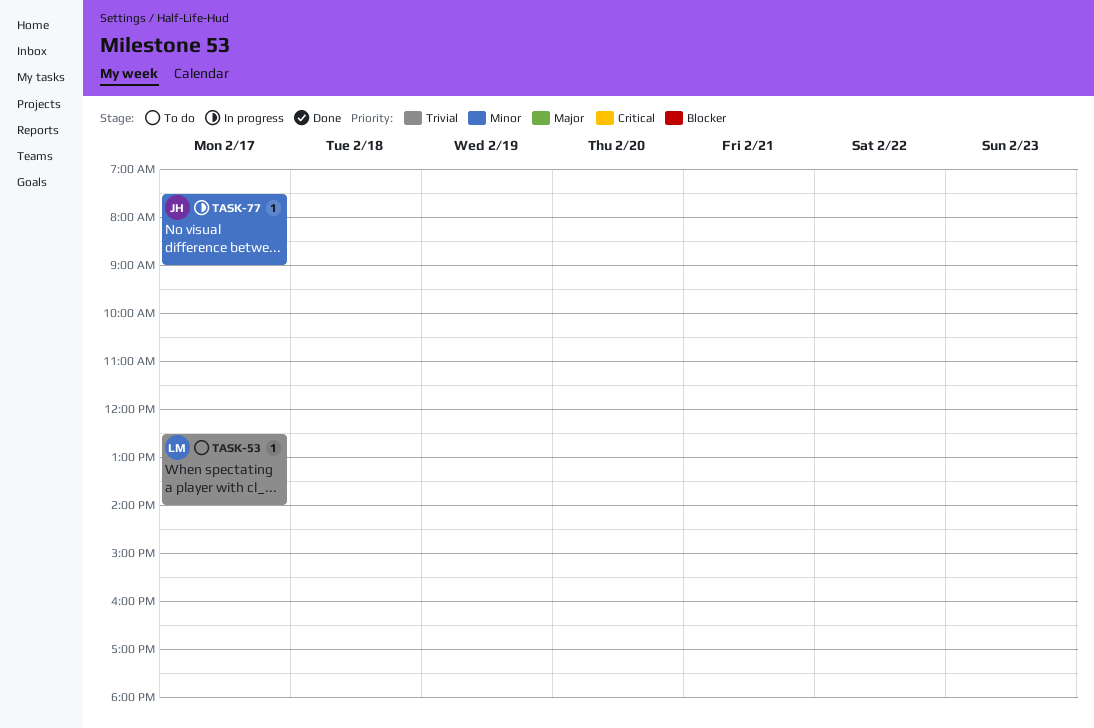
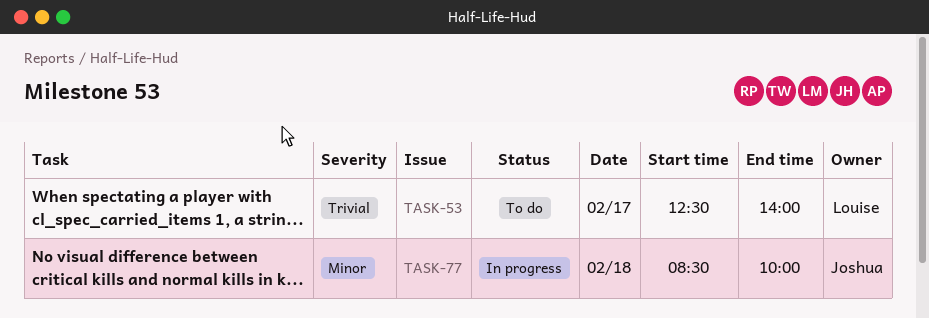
TASK-77, day: Feb 17 -> Feb 18
TASK-77, begins: 07:30 -> 08:30
TASK-77, ends: 09:00 -> 10:00

